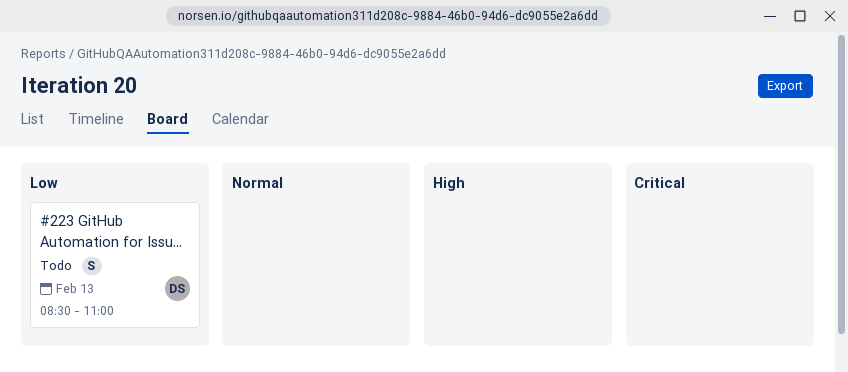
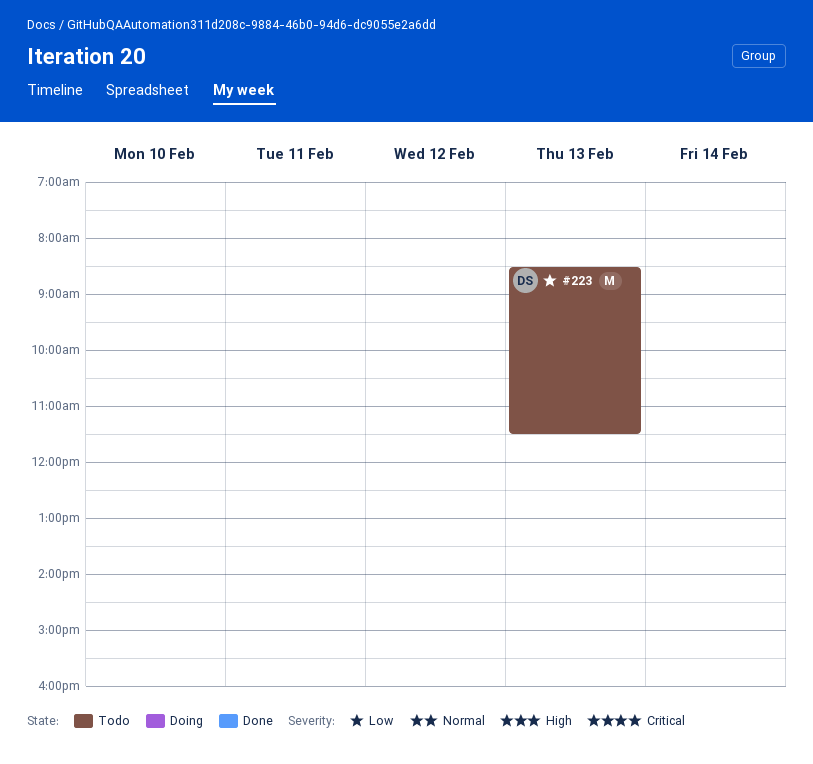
#223, estimate: S -> M
#223, ends: 11:00 -> 11:30

